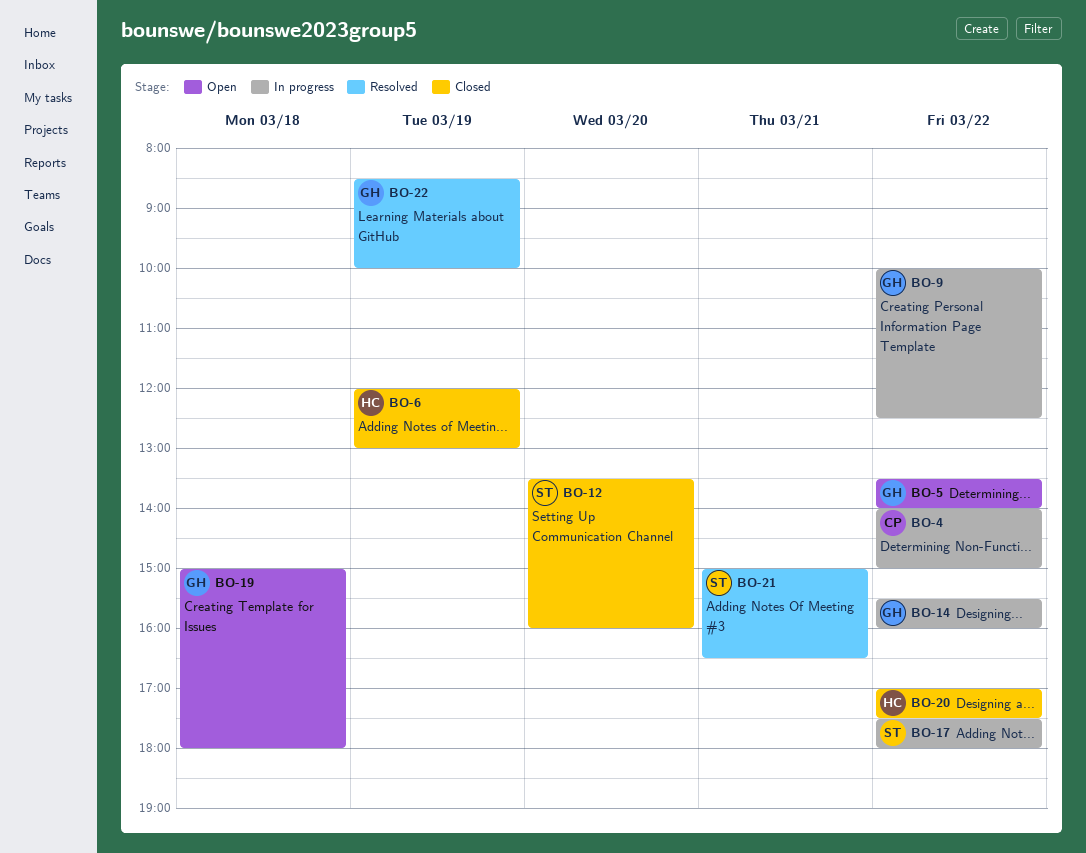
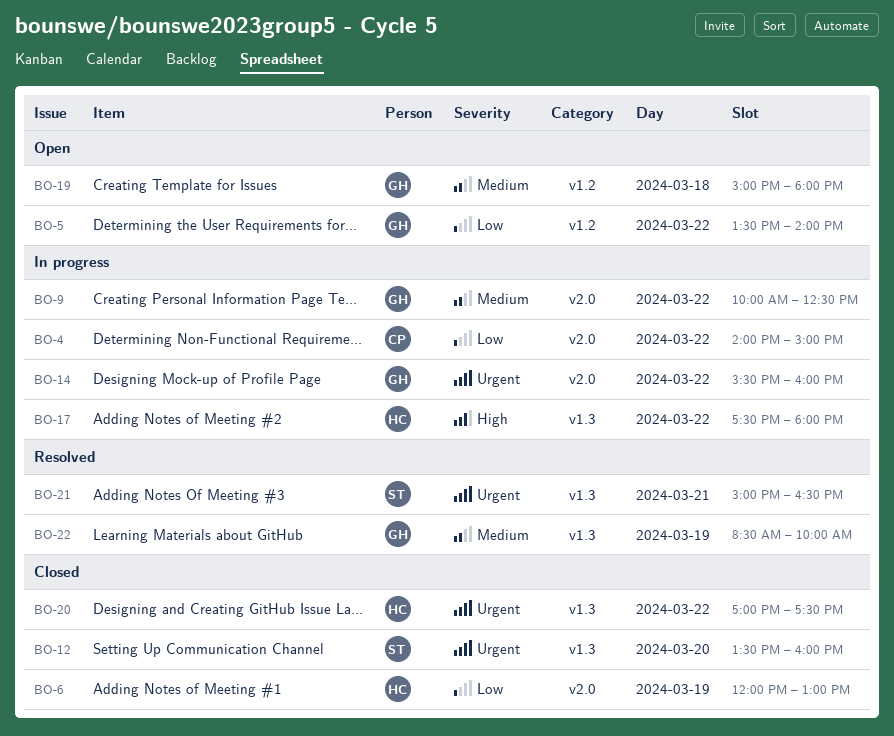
BO-17, owner: ST -> HC

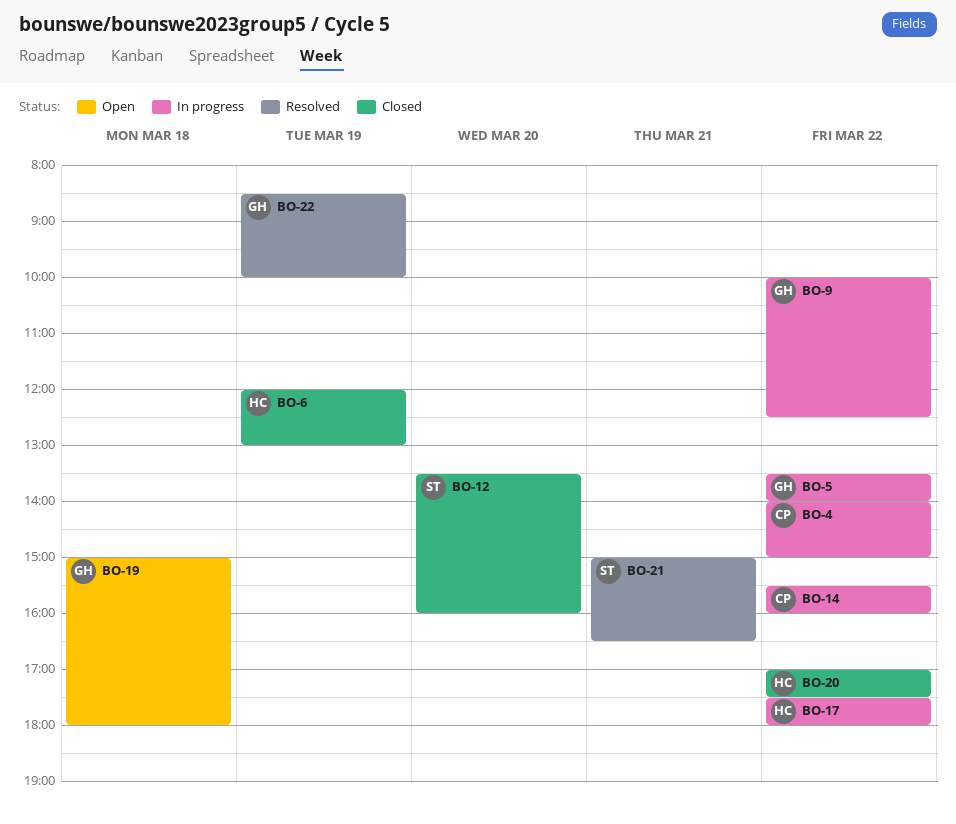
BO-5, status: Open -> In progress
BO-14, owner: GH -> CP

